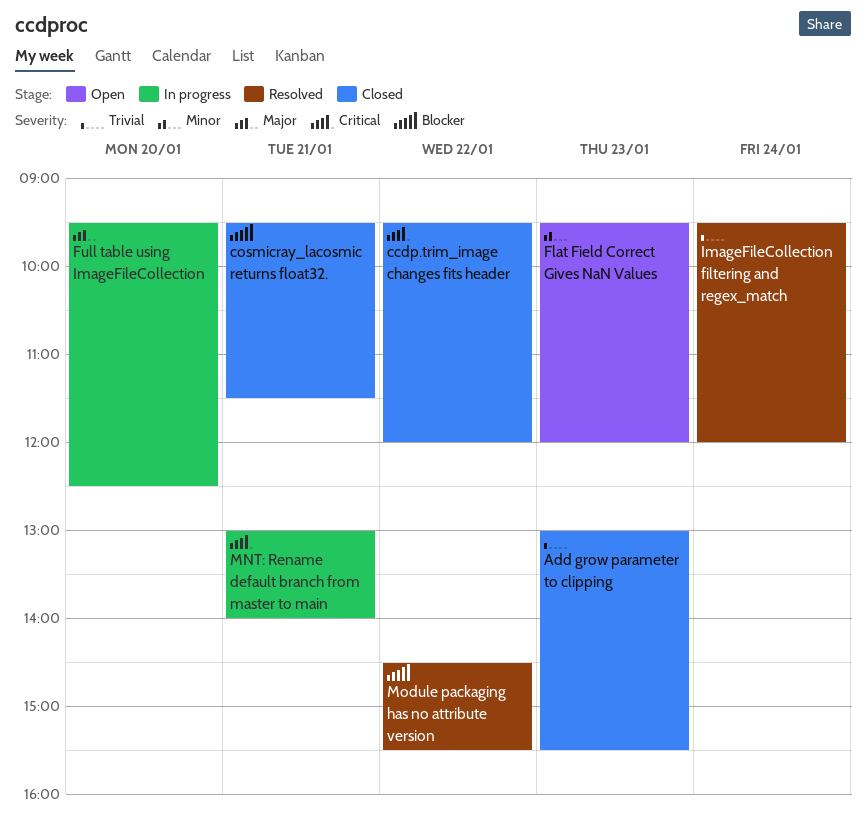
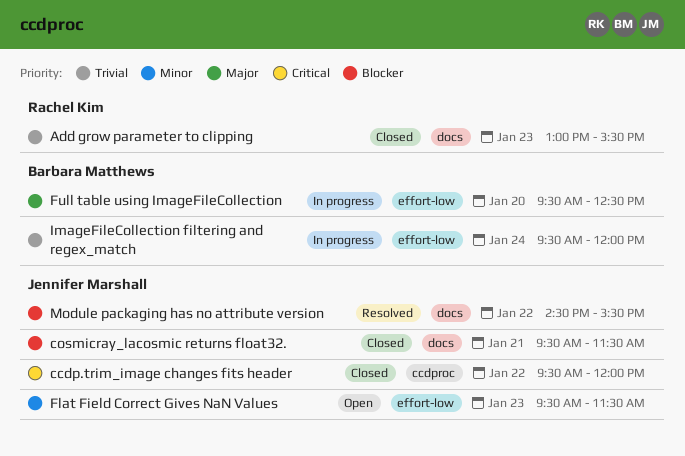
Flat Field Correct Gives NaN Values, ends: 12:00 -> 11:30
ImageFileCollection filtering and regex_match, status: Resolved -> In progress
MNT: Rename default branch from master to main: present -> none

